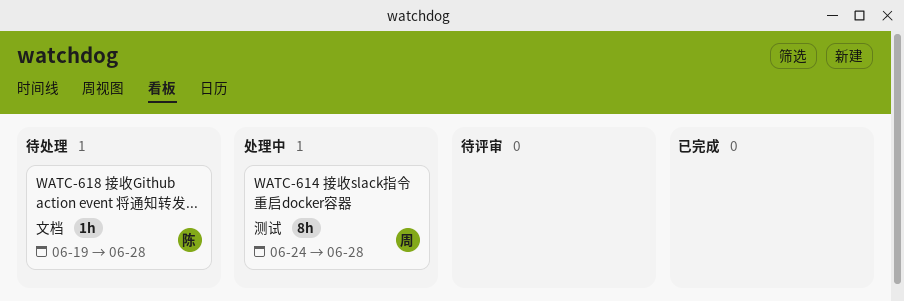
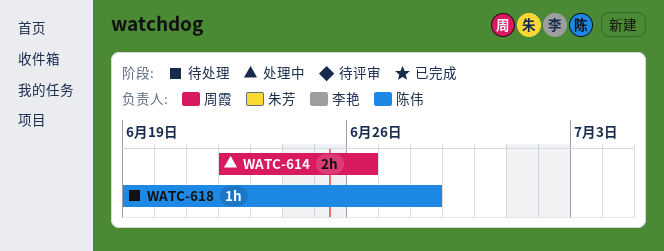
WATC-614, estimate: 8h -> 2h
WATC-614, start: Jun 24 -> Jun 22
WATC-614, due: Jun 28 -> Jun 26

